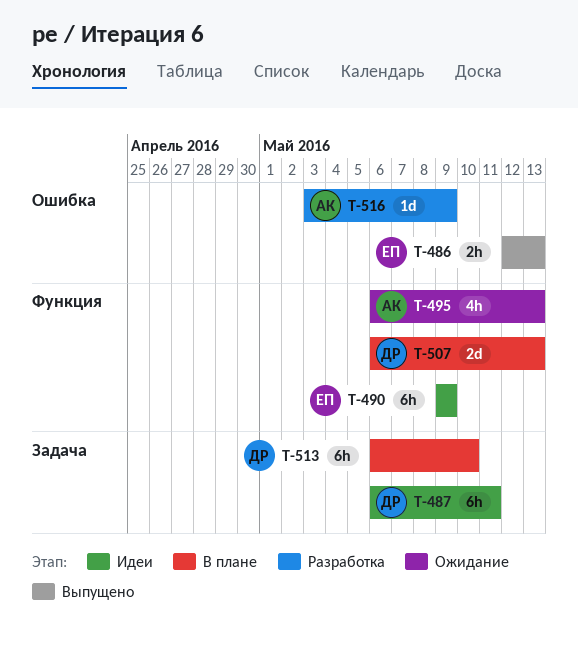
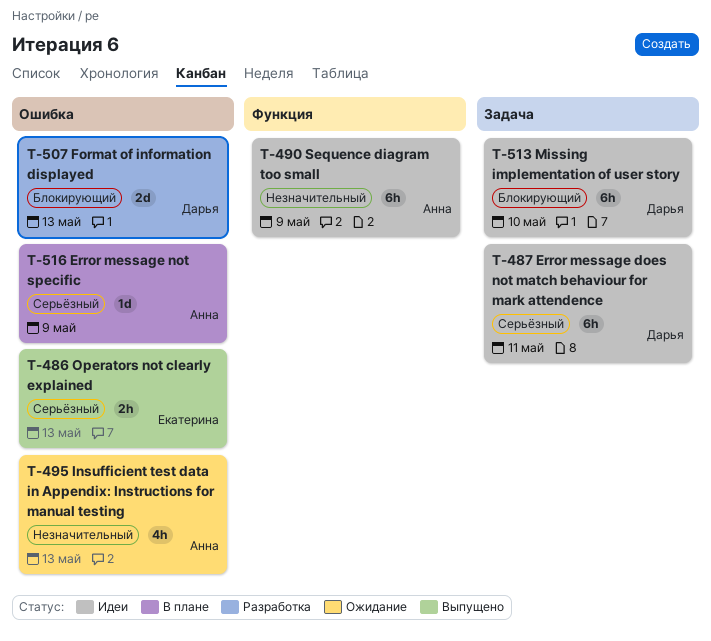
T-490, owner: Екатерина -> Анна
T-495, label: Функция -> Ошибка
T-507, status: В плане -> Разработка
T-507, label: Функция -> Ошибка
T-513, status: В плане -> Идеи
T-516, status: Разработка -> В плане

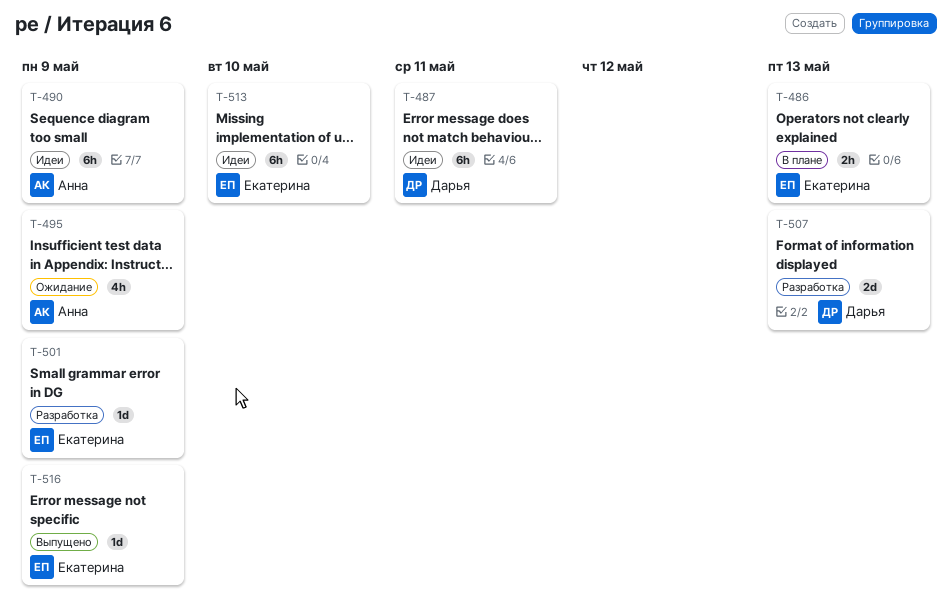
T-486, status: Выпущено -> В плане
T-495, due: May 13 -> May 9
T-501: none -> present
T-513, owner: Дарья -> Екатерина
T-516, status: В плане -> Выпущено
T-516, owner: Анна -> Екатерина

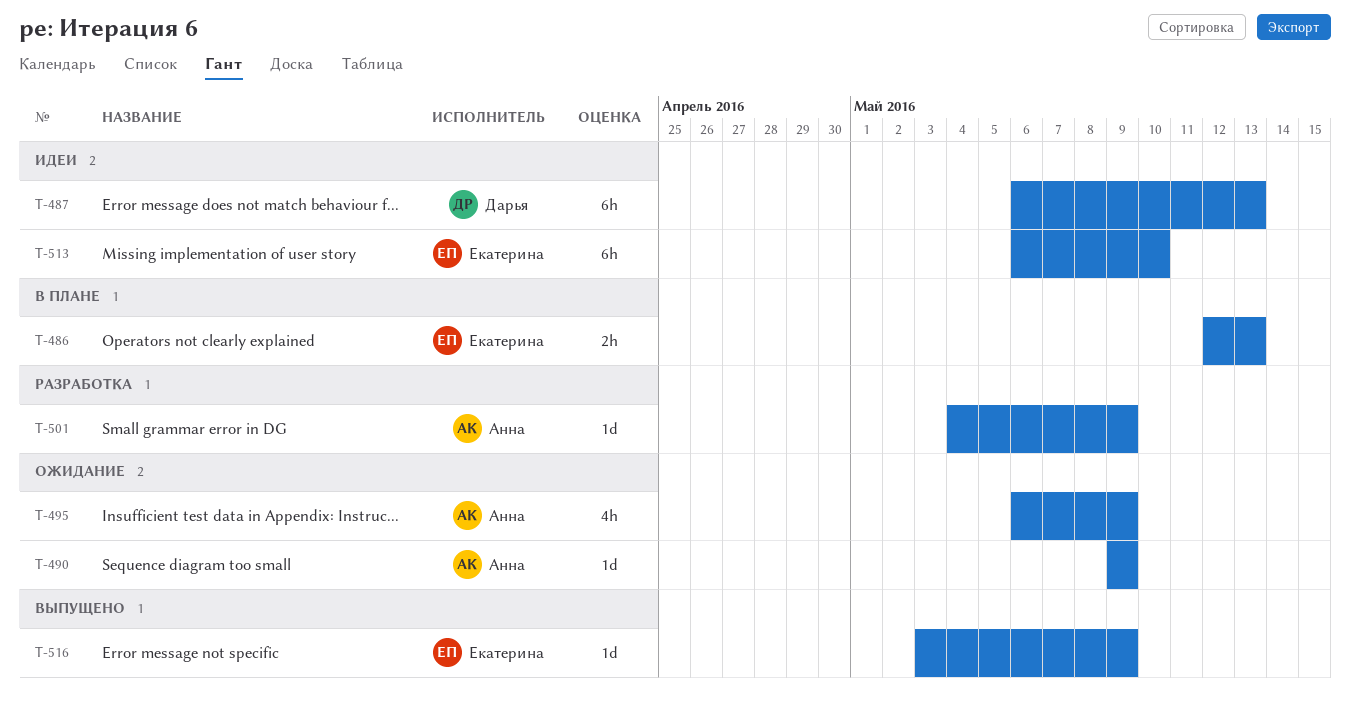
T-487, due: May 11 -> May 13
T-490, status: Идеи -> Ожидание
T-490, estimate: 6h -> 1d
T-501, owner: Екатерина -> Анна
T-507: present -> none

